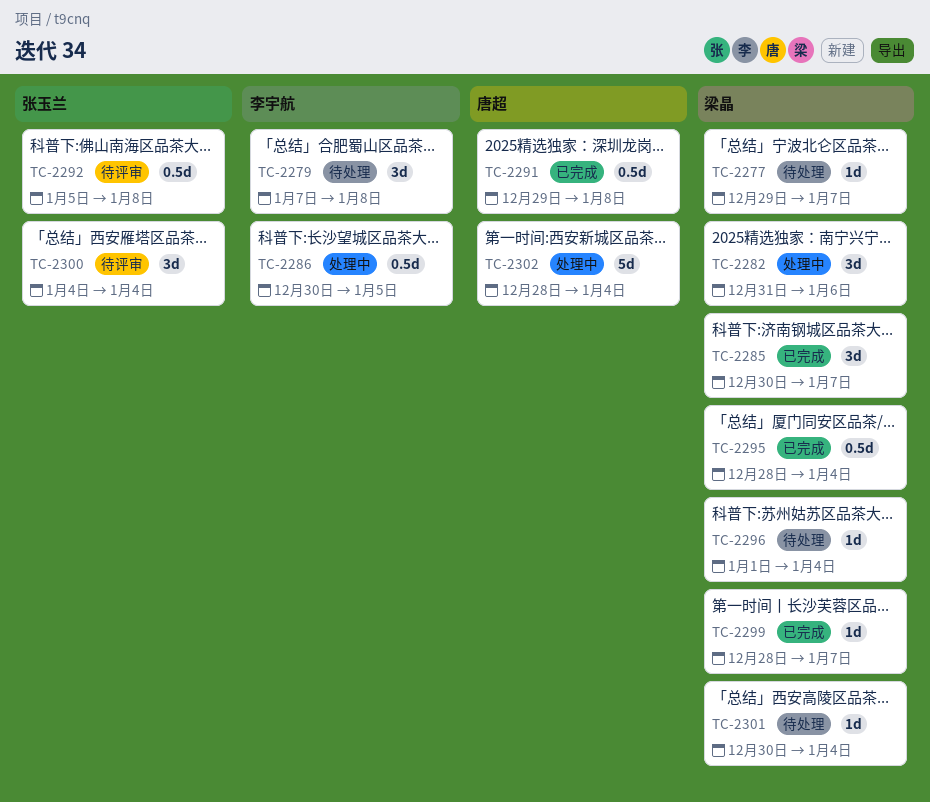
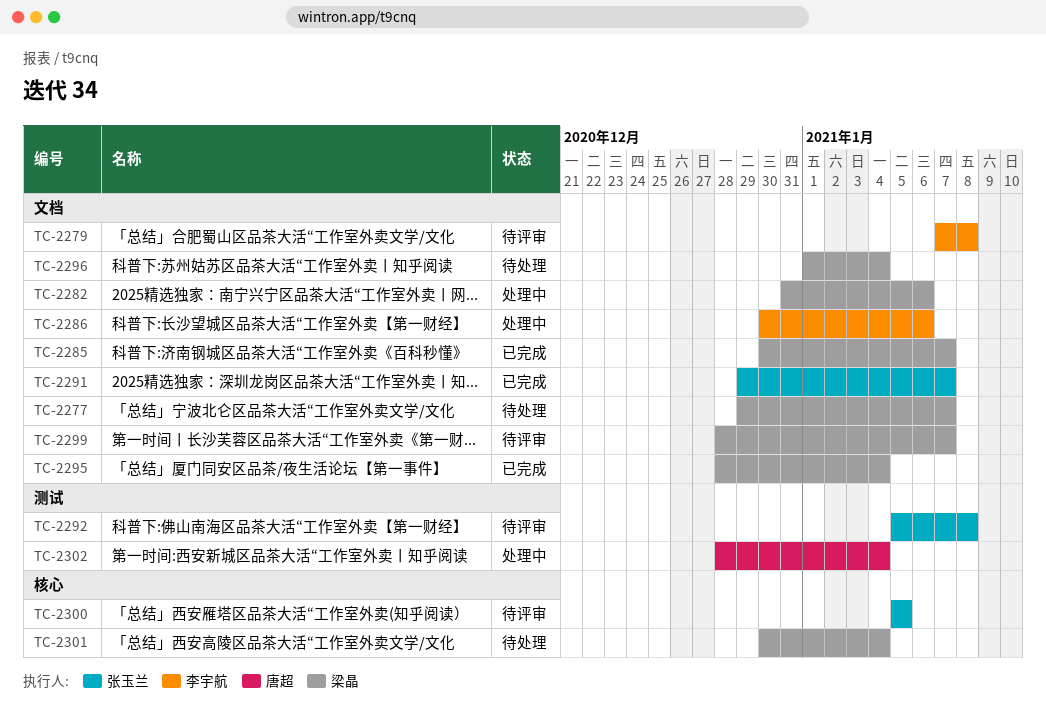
TC-2279, status: 待处理 -> 待评审
TC-2286, due: Jan 5 -> Jan 6
TC-2291, owner: 唐超 -> 张玉兰
TC-2291, due: Jan 8 -> Jan 7
TC-2299, status: 已完成 -> 待评审
TC-2300, start: Jan 4 -> Jan 5
TC-2300, due: Jan 4 -> Jan 5

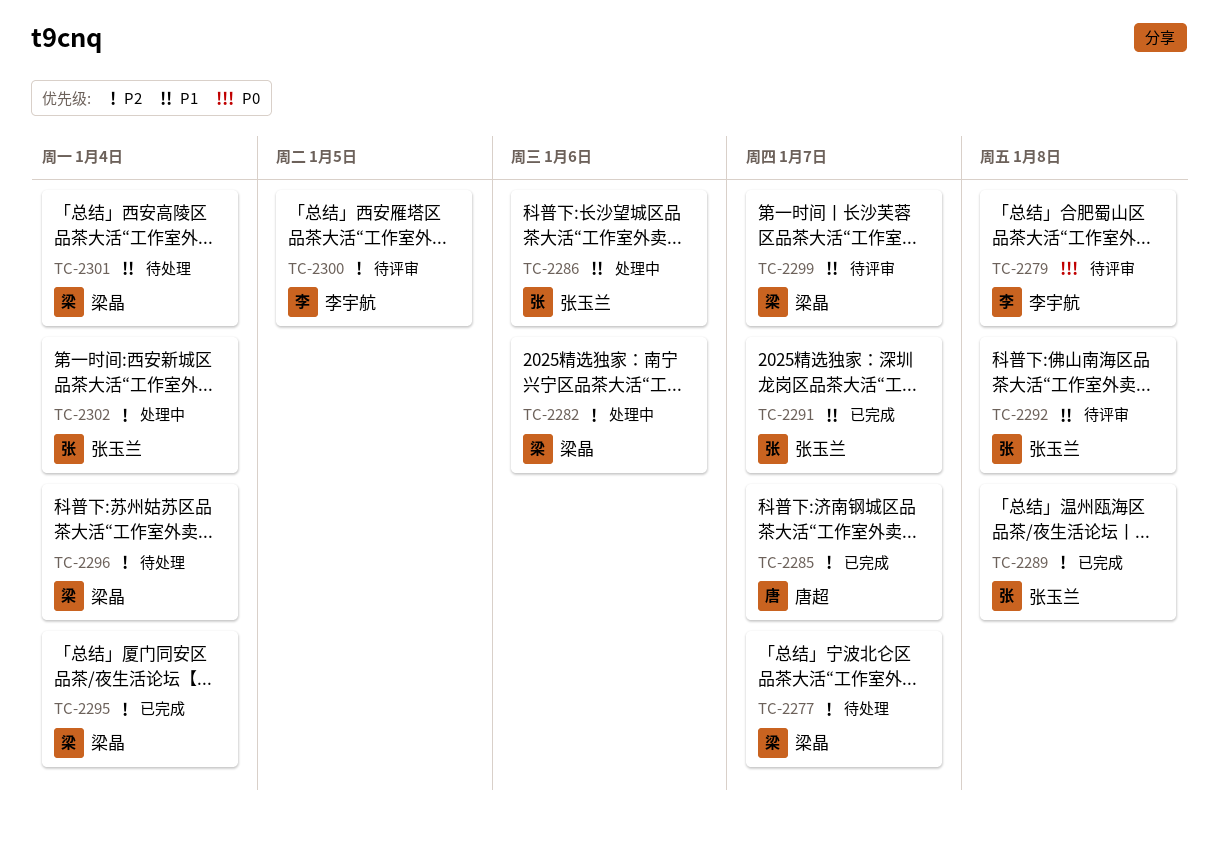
TC-2285, owner: 梁晶 -> 唐超
TC-2286, owner: 李宇航 -> 张玉兰
TC-2289: none -> present
TC-2300, owner: 张玉兰 -> 李宇航
TC-2302, owner: 唐超 -> 张玉兰

